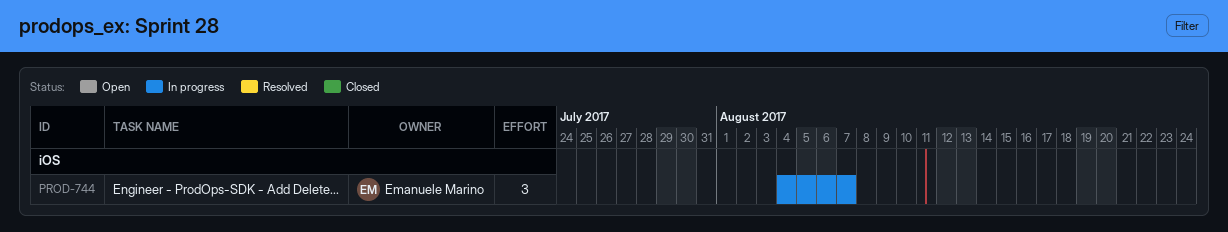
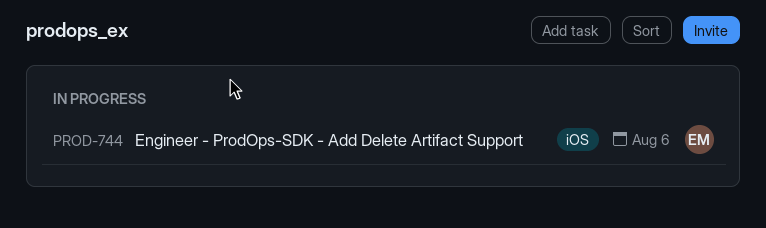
PROD-744, due: Aug 7 -> Aug 6

